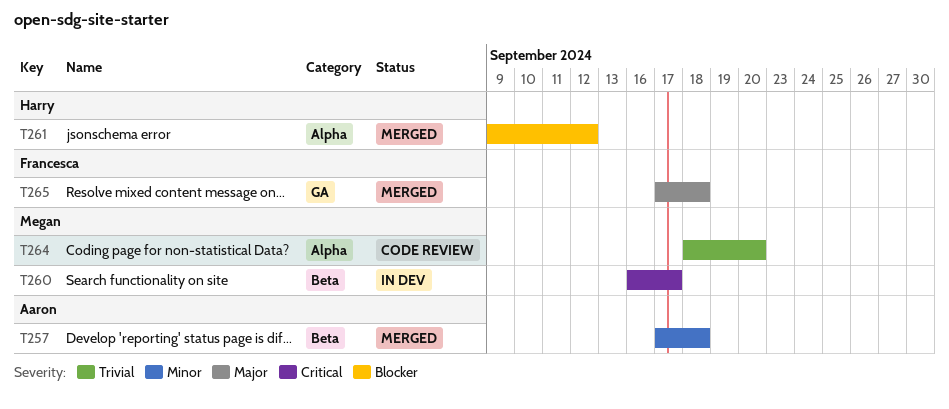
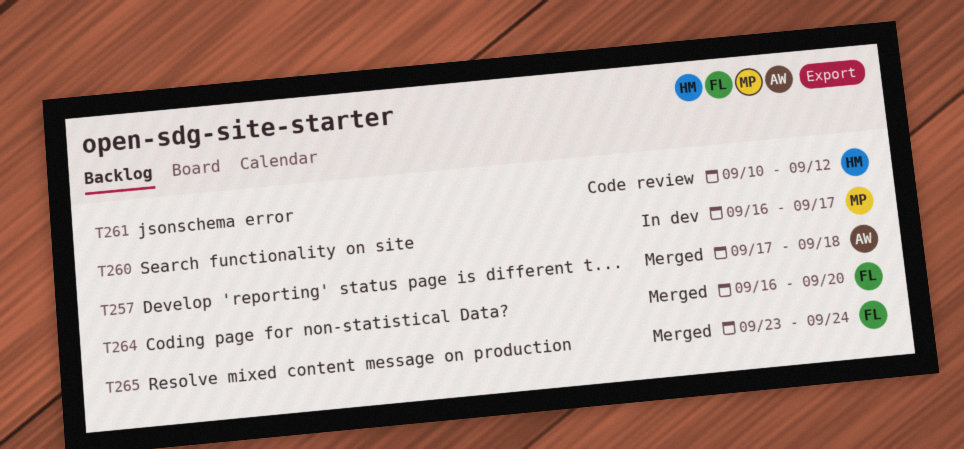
T261, status: Merged -> Code review
T261, start: Sep 9 -> Sep 10
T264, status: Code review -> Merged
T264, owner: Megan -> Francesca
T264, start: Sep 18 -> Sep 16
T265, start: Sep 17 -> Sep 23
T265, due: Sep 18 -> Sep 24

